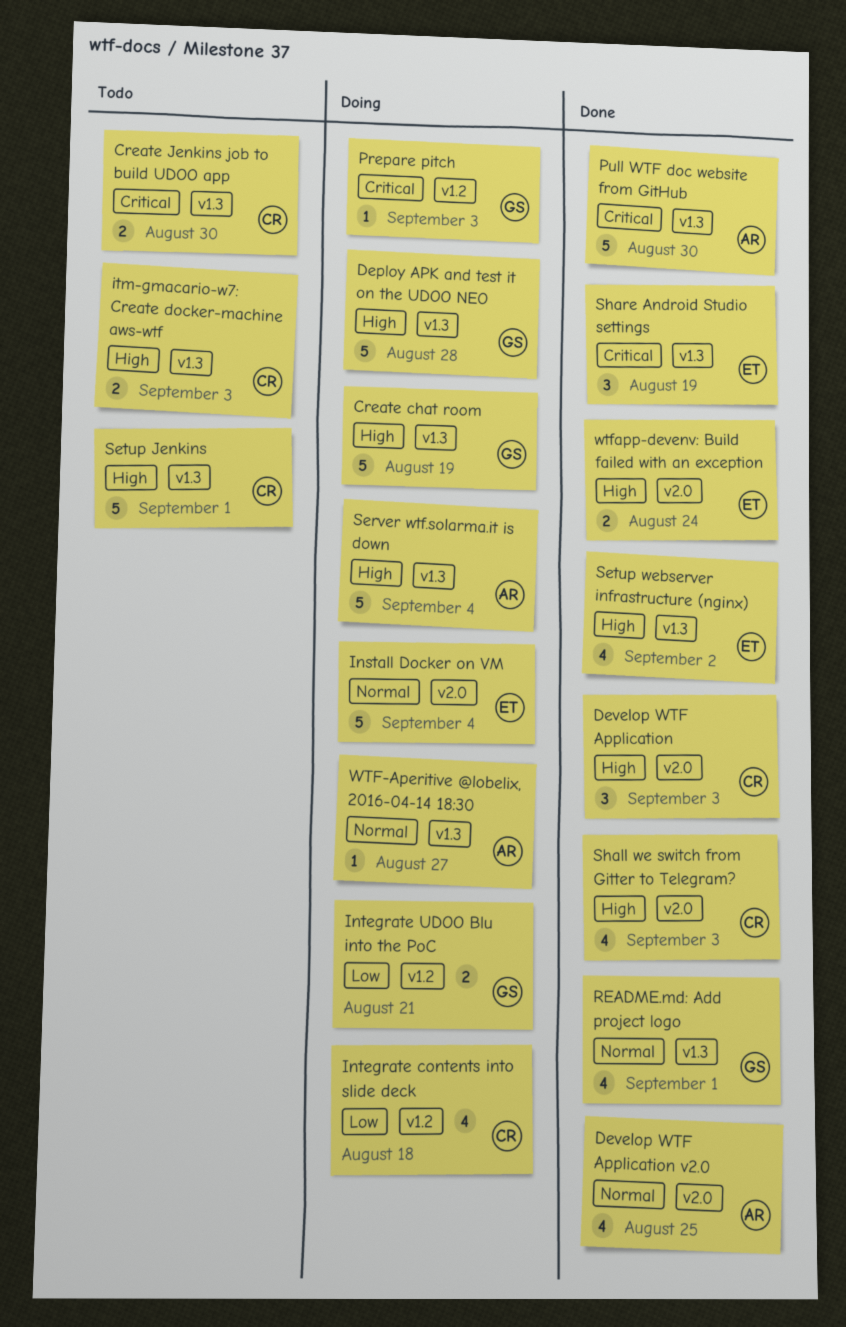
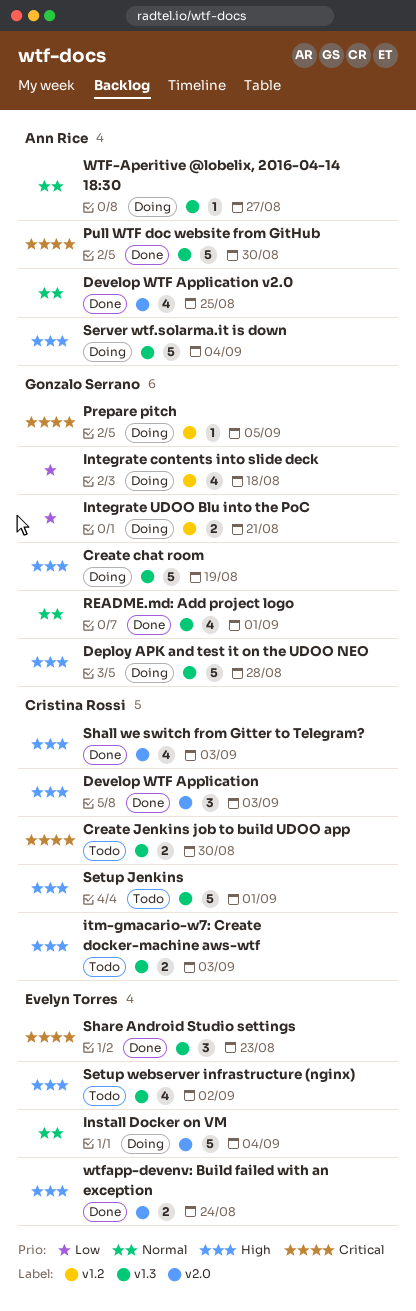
Integrate contents into slide deck, owner: Cristina Rossi -> Gonzalo Serrano
Prepare pitch, due: Sep 3 -> Sep 5
Setup webserver infrastructure (nginx), status: Done -> Todo
Share Android Studio settings, due: Aug 19 -> Aug 23

